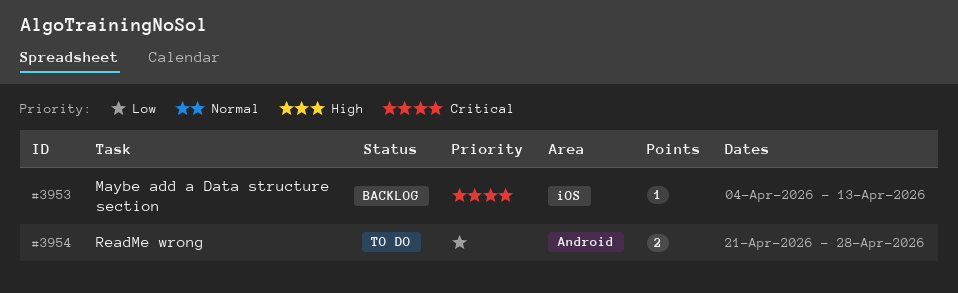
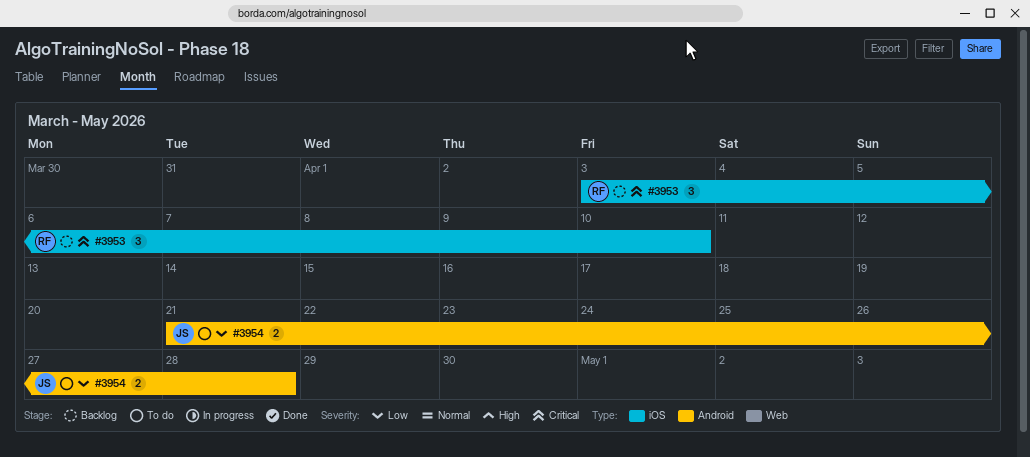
#3953, estimate: 1 -> 3
#3953, start: Apr 4 -> Apr 3
#3953, due: Apr 13 -> Apr 10

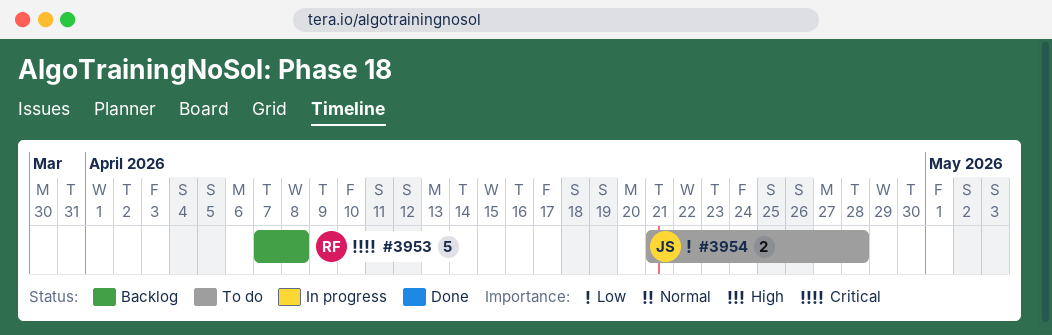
#3953, estimate: 3 -> 5
#3953, start: Apr 3 -> Apr 7
#3953, due: Apr 10 -> Apr 8

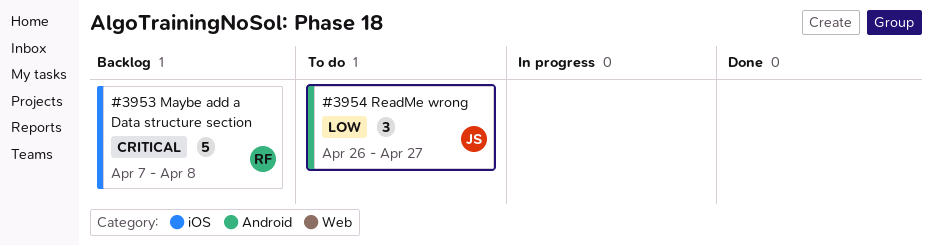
#3954, estimate: 2 -> 3
#3954, start: Apr 21 -> Apr 26
#3954, due: Apr 28 -> Apr 27

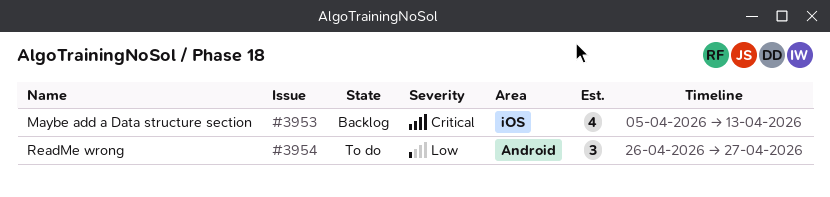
#3953, estimate: 5 -> 4
#3953, start: Apr 7 -> Apr 5
#3953, due: Apr 8 -> Apr 13

